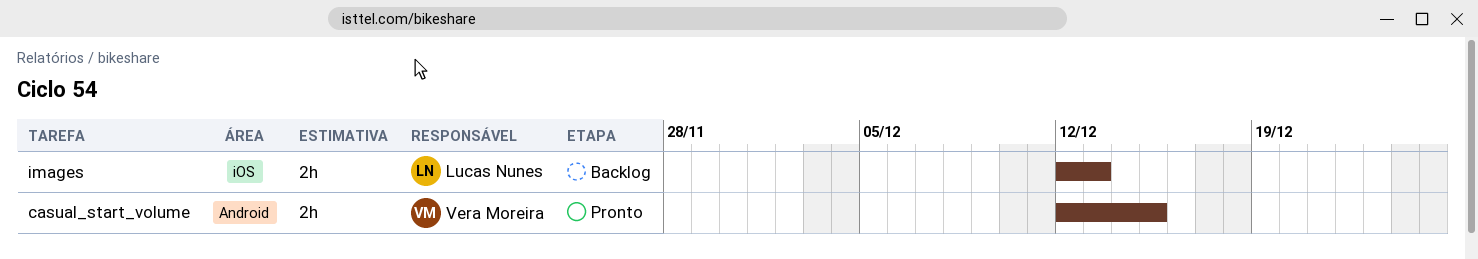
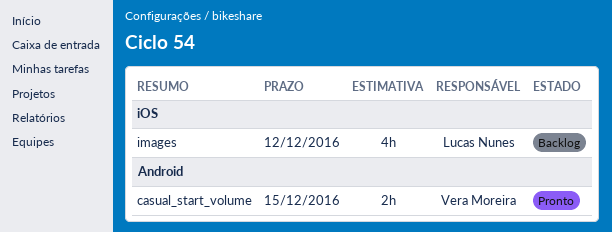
images, estimate: 2h -> 4h
images, due: Dec 13 -> Dec 12

